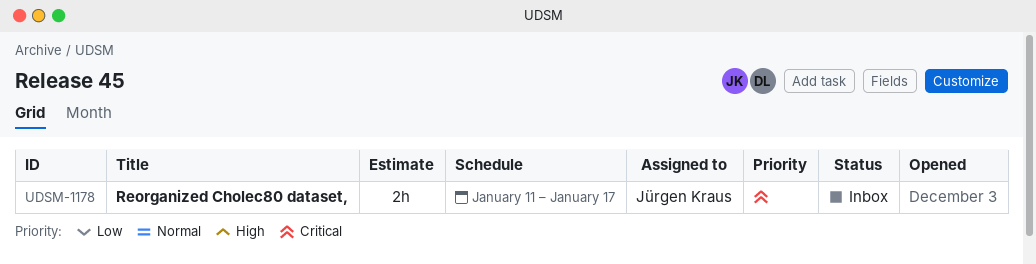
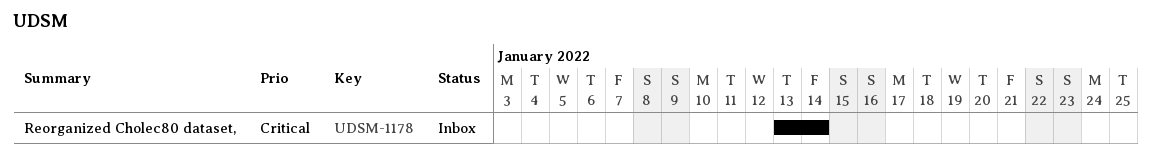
UDSM-1178, start: Jan 11 -> Jan 13
UDSM-1178, due: Jan 17 -> Jan 14

